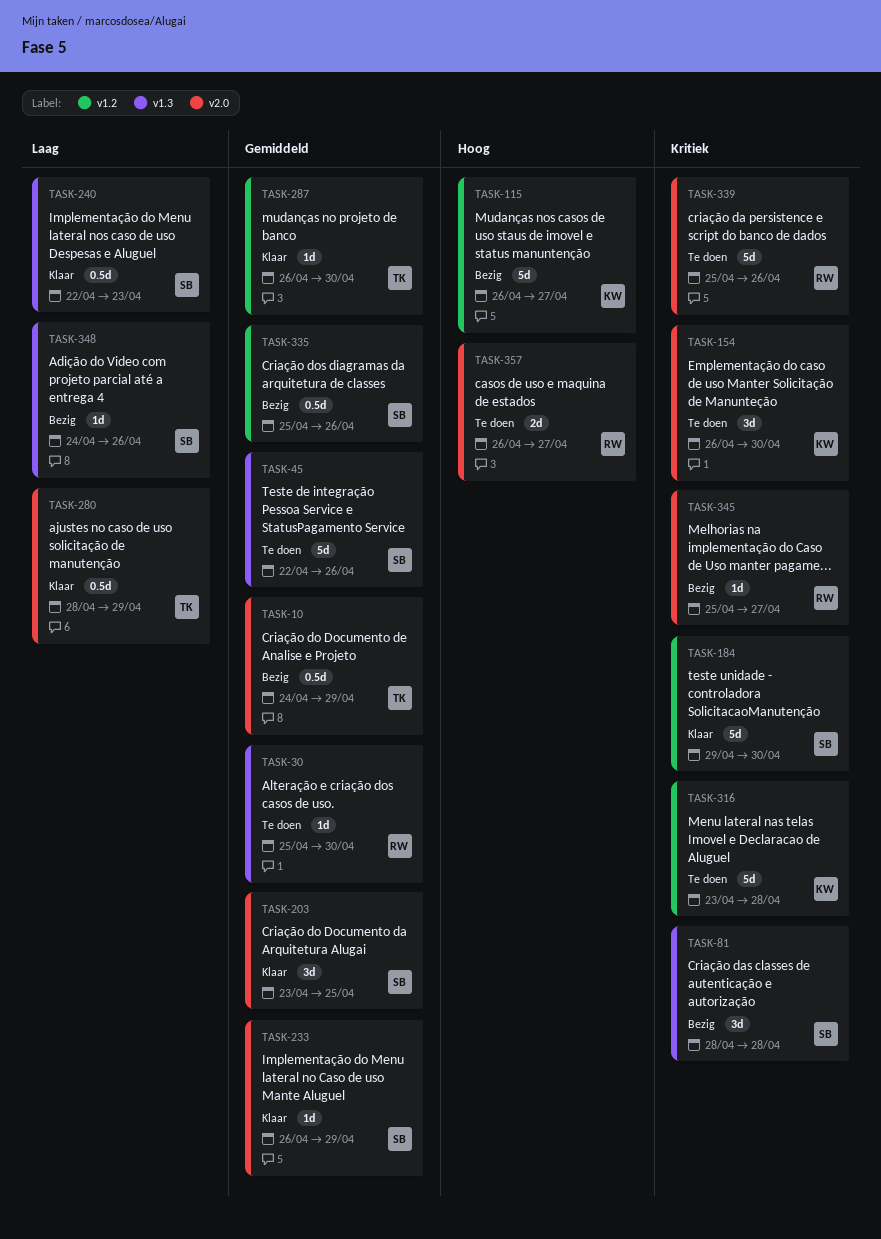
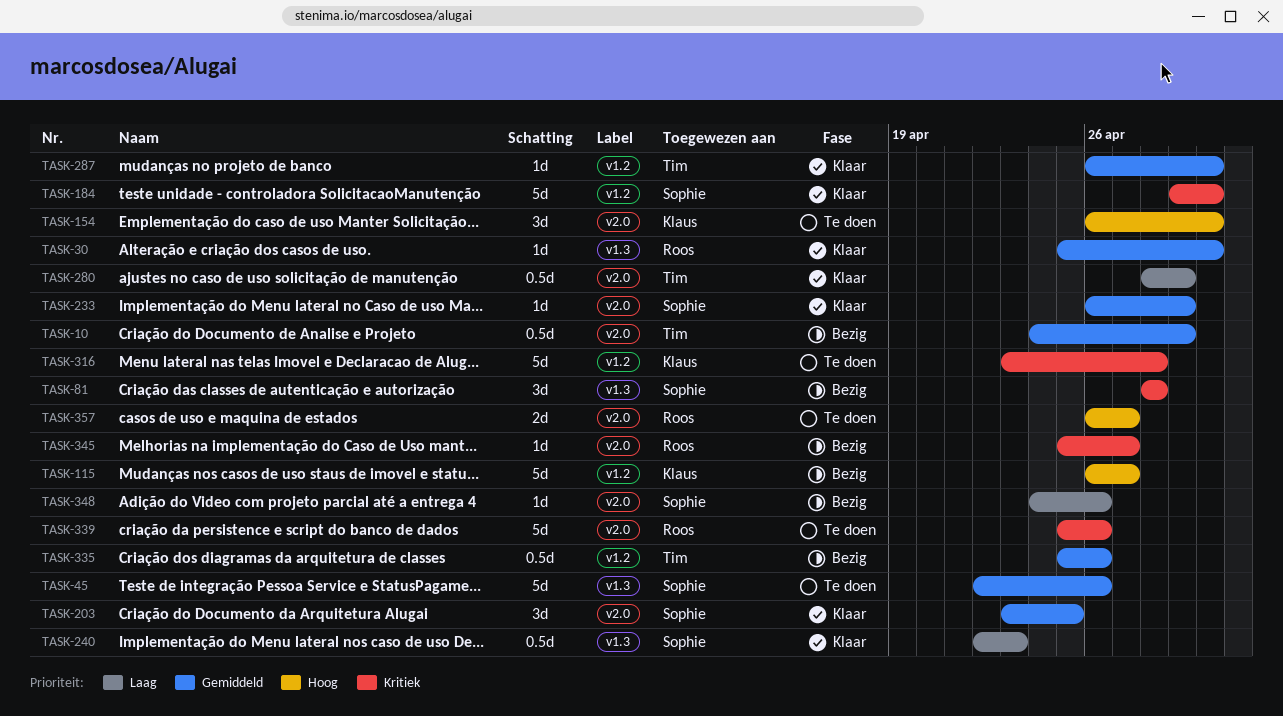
TASK-30, status: Te doen -> Klaar
TASK-154, priority: Kritiek -> Hoog
TASK-335, owner: Sophie -> Tim
TASK-348, label: v1.3 -> v2.0

